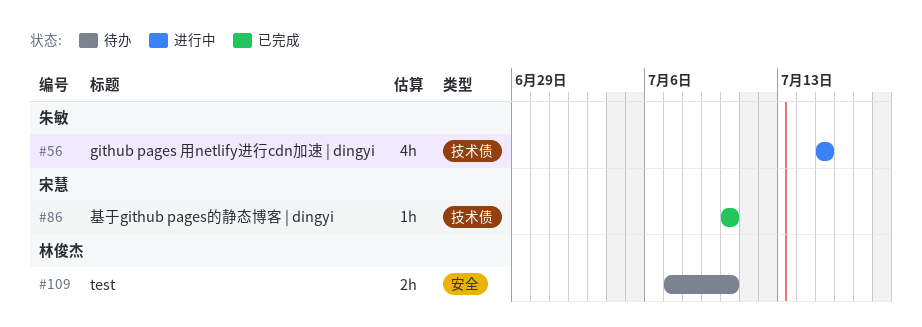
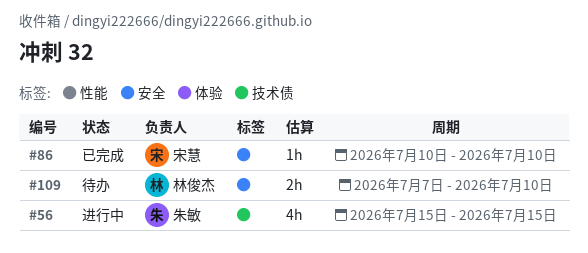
#86, label: 技术债 -> 安全

